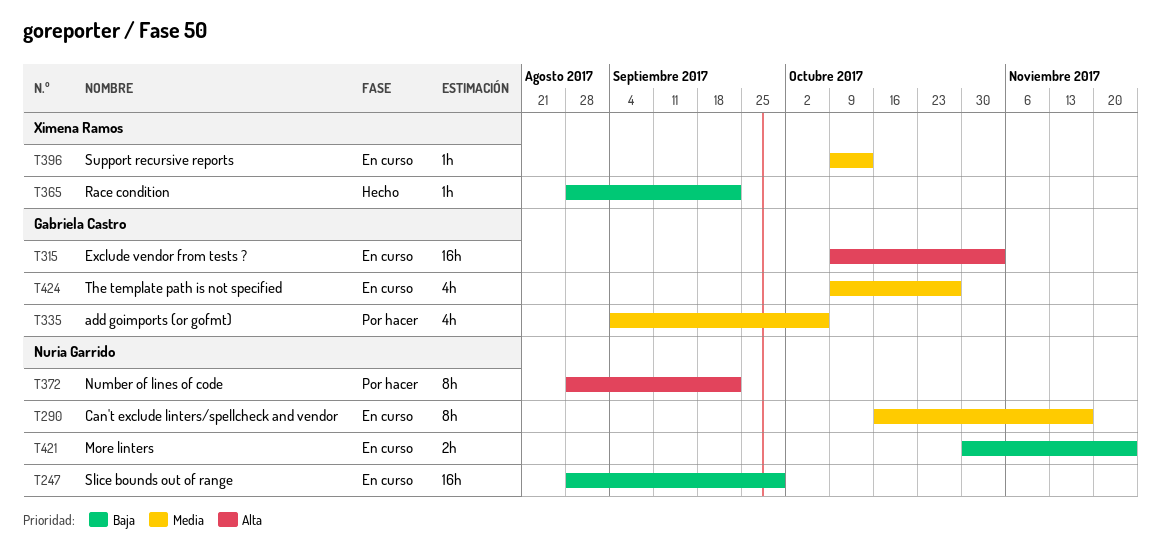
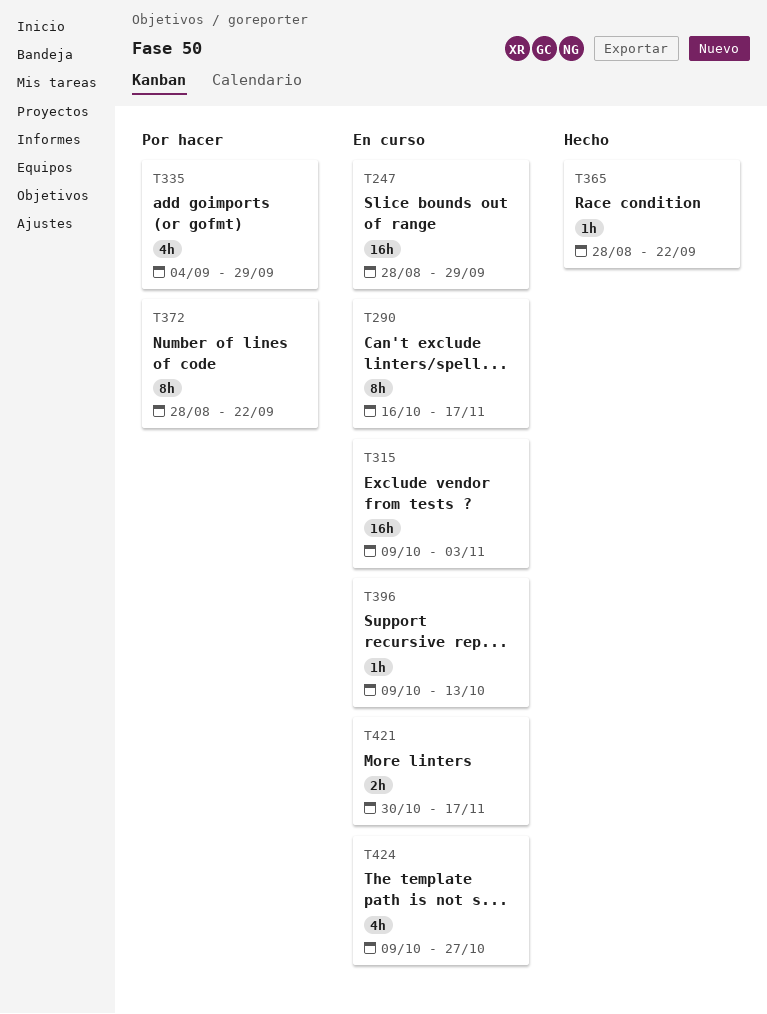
T335, due: Oct 6 -> Sep 29
T421, due: Nov 24 -> Nov 17

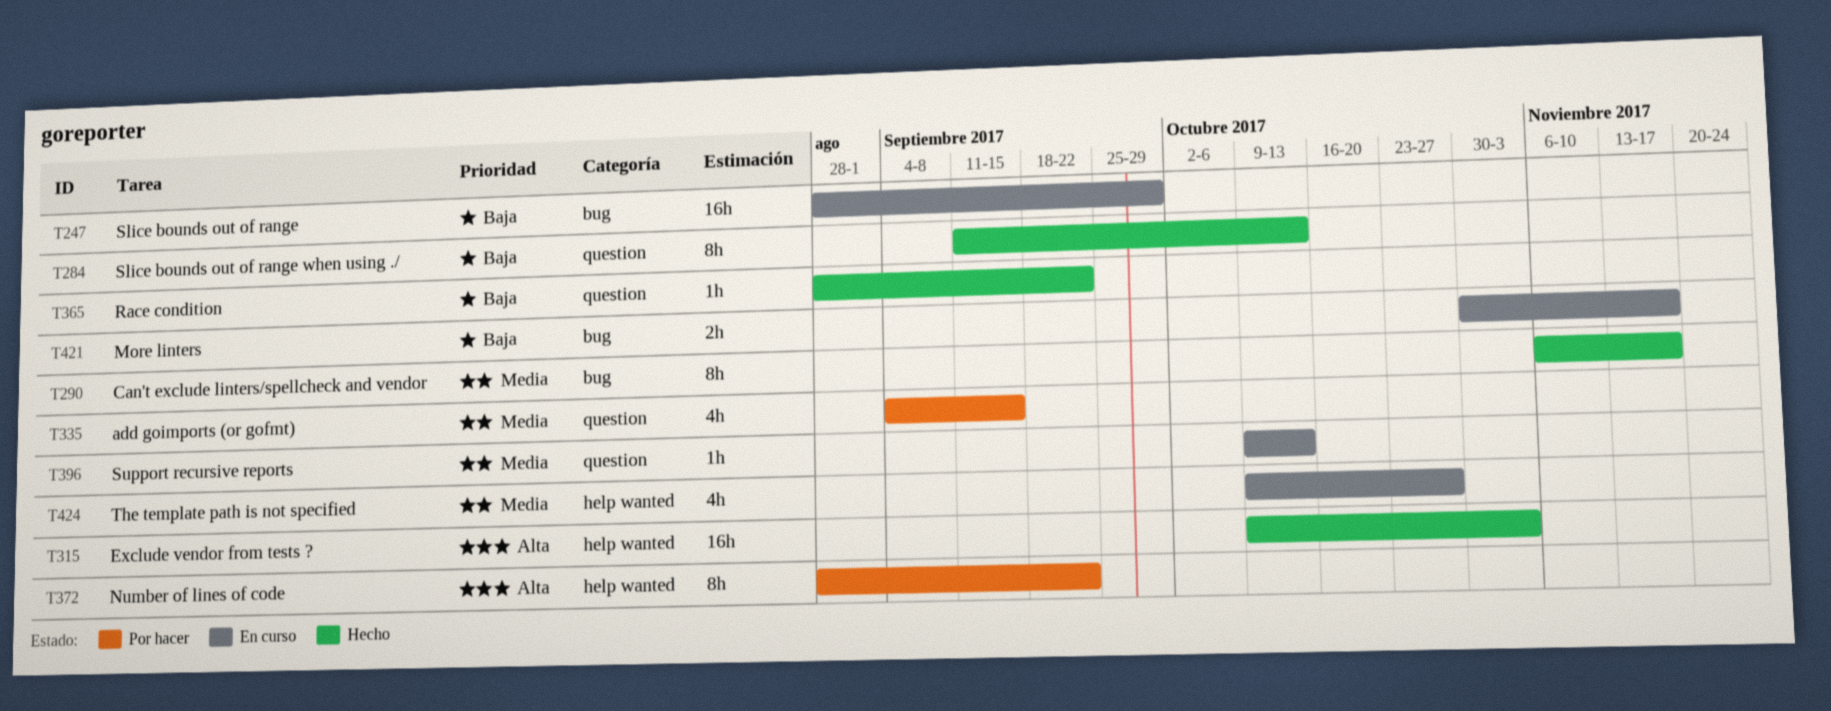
T284: none -> present
T290, status: En curso -> Hecho
T290, start: Oct 16 -> Nov 6
T315, status: En curso -> Hecho
T335, due: Sep 29 -> Sep 15

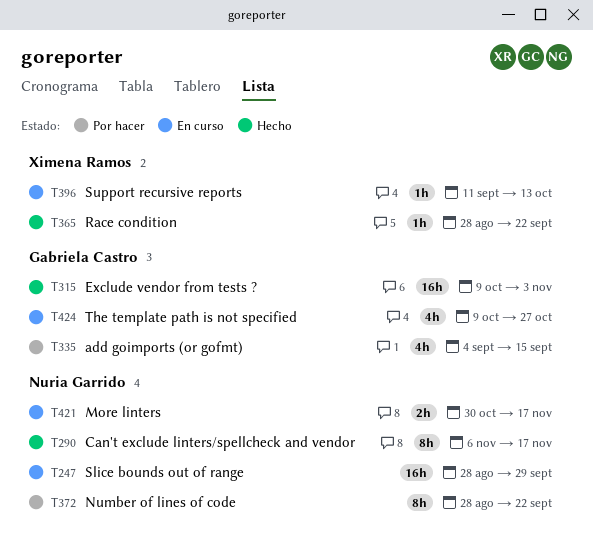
T284: present -> none
T396, start: Oct 9 -> Sep 11

